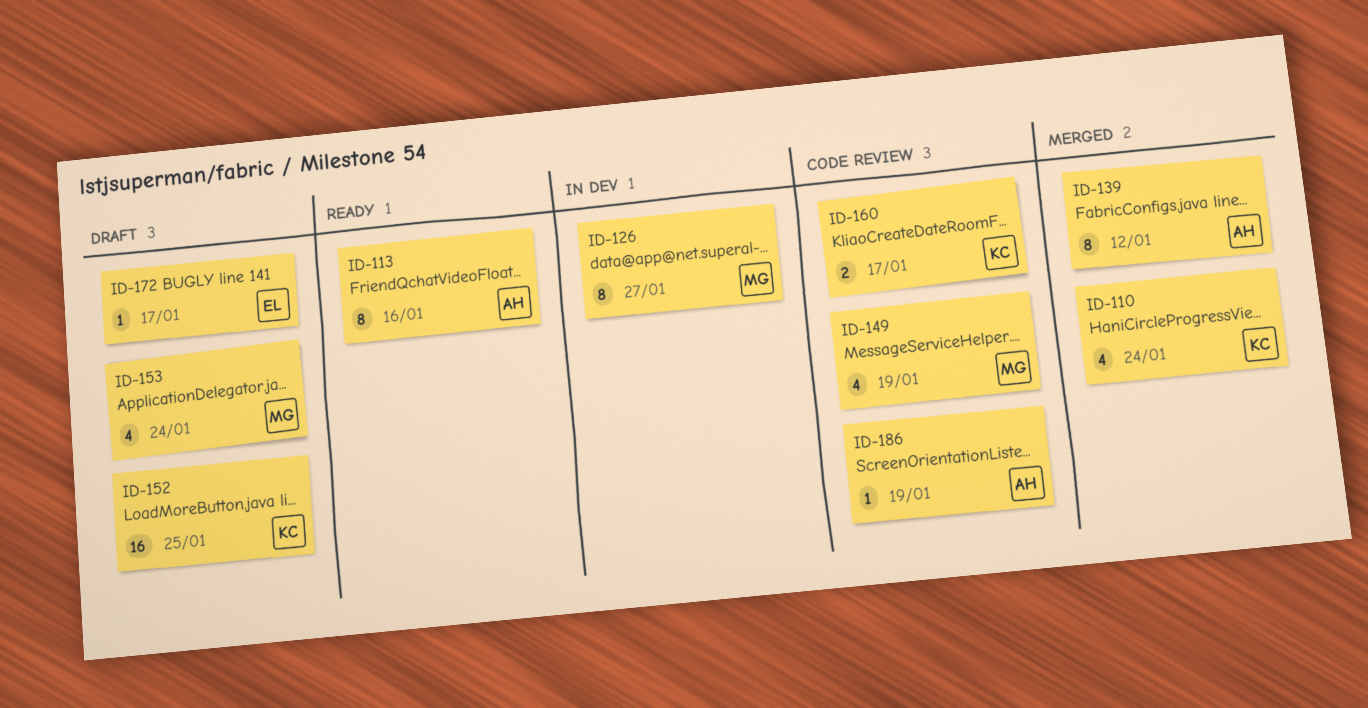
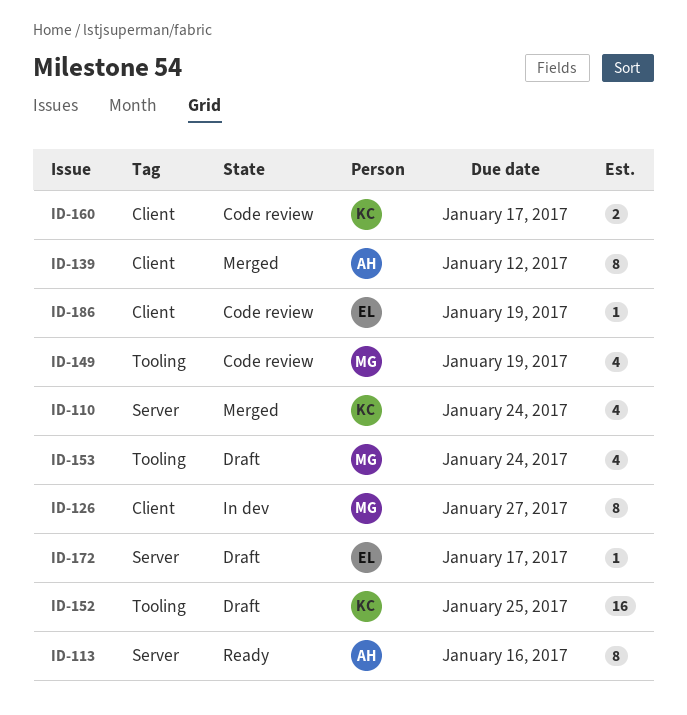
ID-186, owner: AH -> EL

